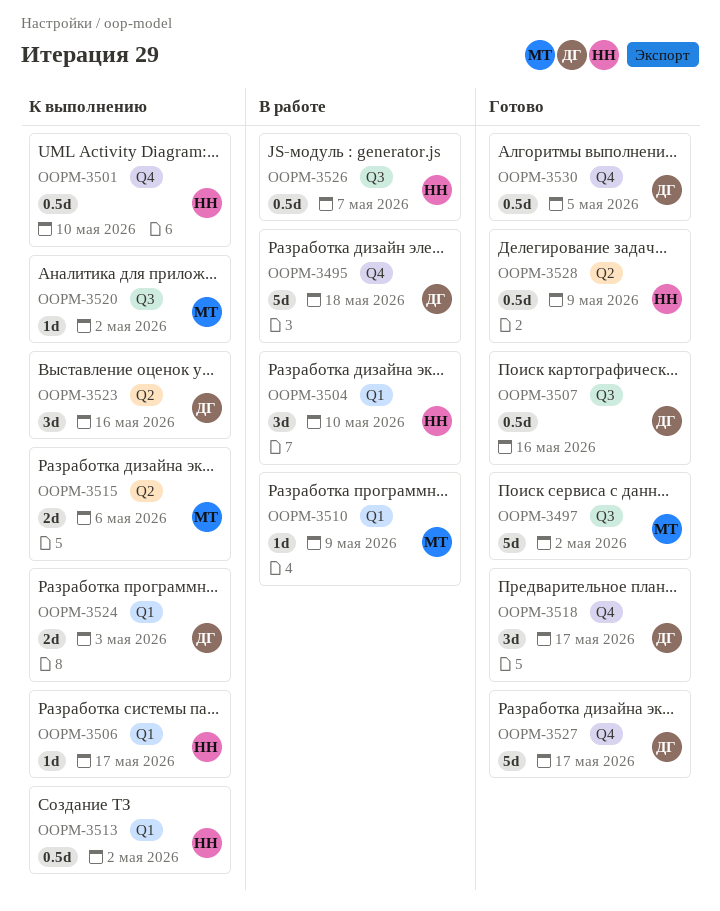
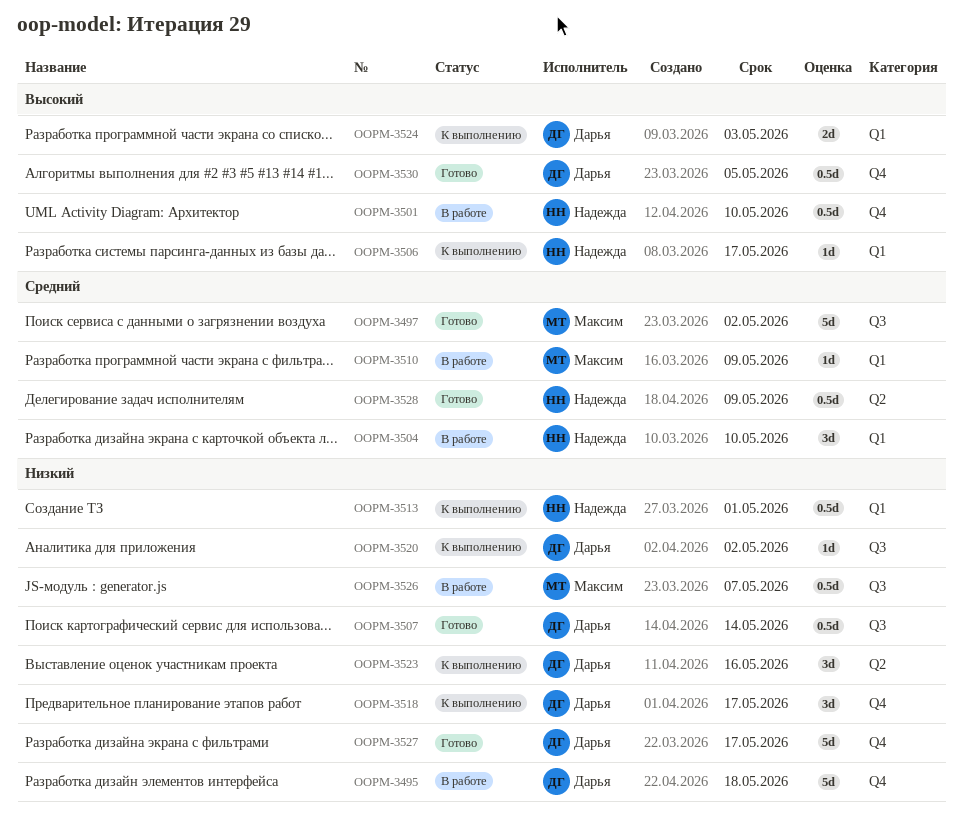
OOPM-3501, status: К выполнению -> В работе
OOPM-3507, due: May 16 -> May 14
OOPM-3513, due: May 2 -> May 1
OOPM-3515: present -> none
OOPM-3518, status: Готово -> К выполнению
OOPM-3520, owner: Максим -> Дарья
OOPM-3526, owner: Надежда -> Максим

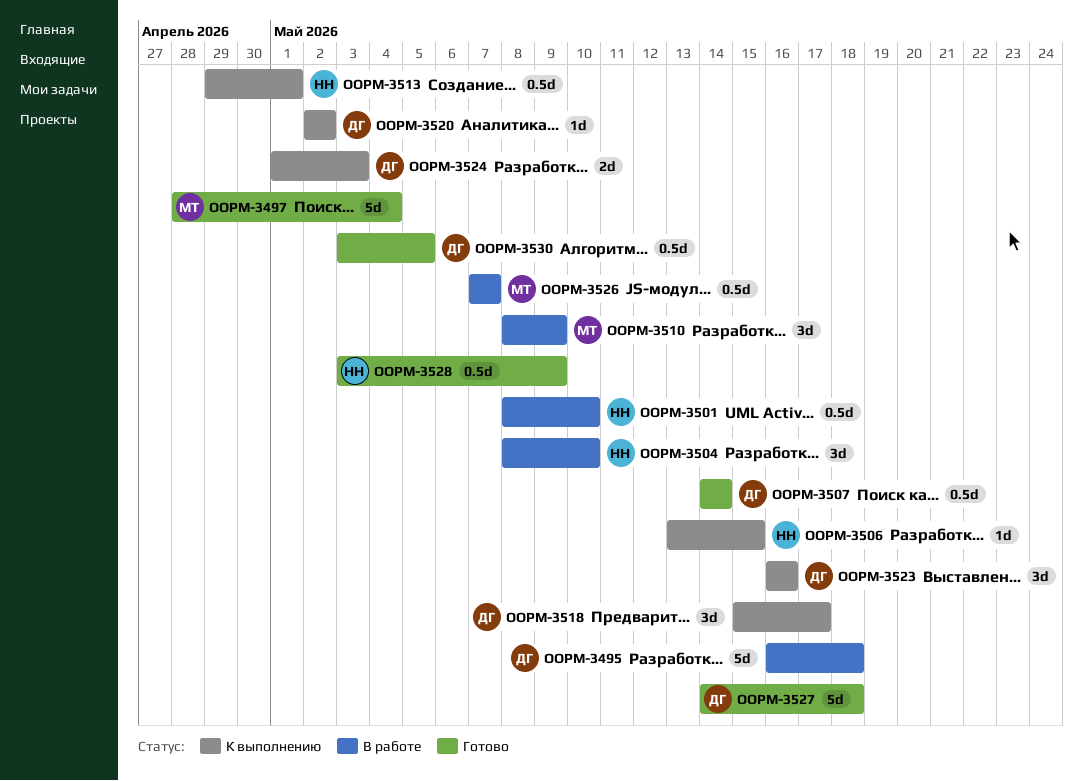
OOPM-3497, due: May 2 -> May 4
OOPM-3506, due: May 17 -> May 15
OOPM-3510, estimate: 1d -> 3d
OOPM-3527, due: May 17 -> May 18

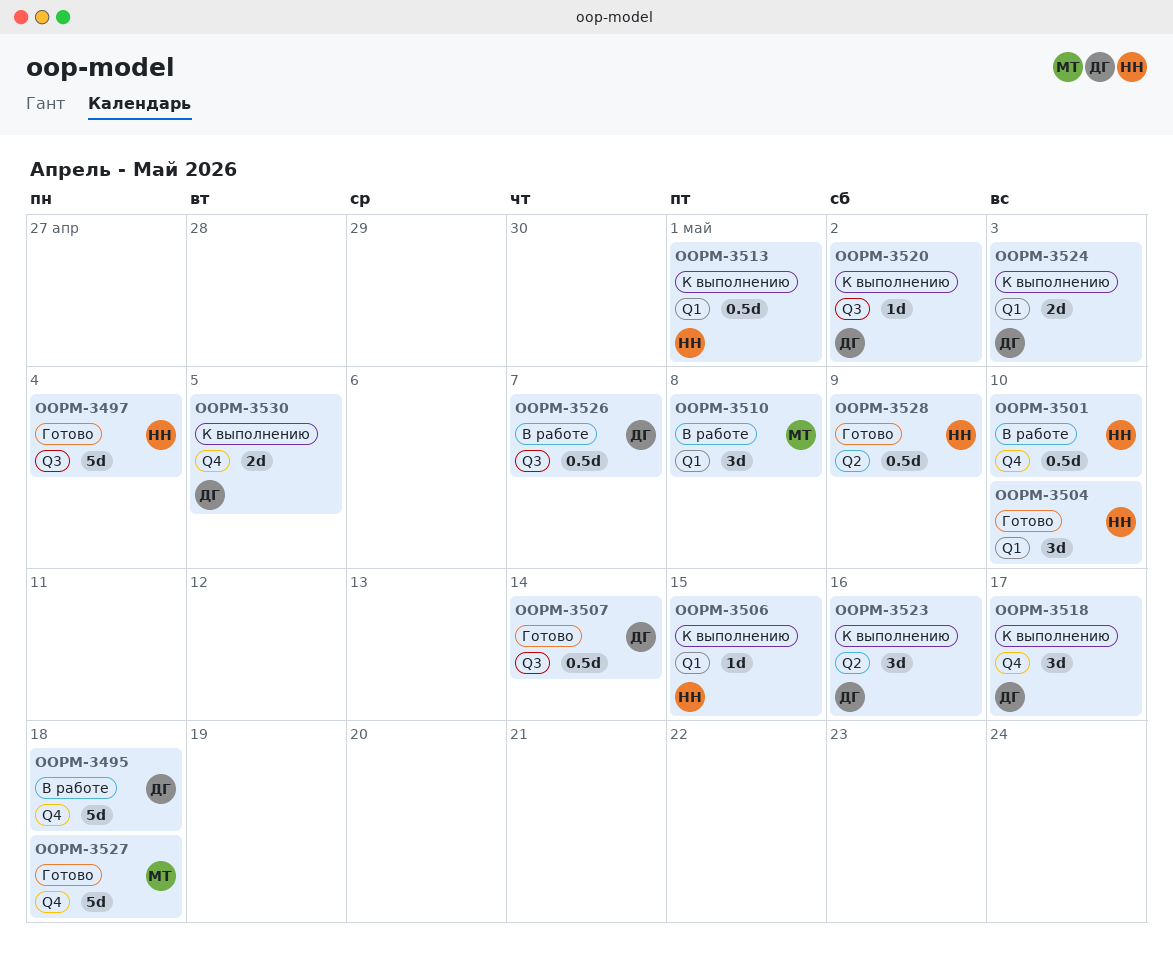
OOPM-3497, owner: МТ -> НН
OOPM-3504, status: В работе -> Готово
OOPM-3510, due: May 9 -> May 8
OOPM-3526, owner: МТ -> ДГ
OOPM-3527, owner: ДГ -> МТ
OOPM-3530, status: Готово -> К выполнению
OOPM-3530, estimate: 0.5d -> 2d

